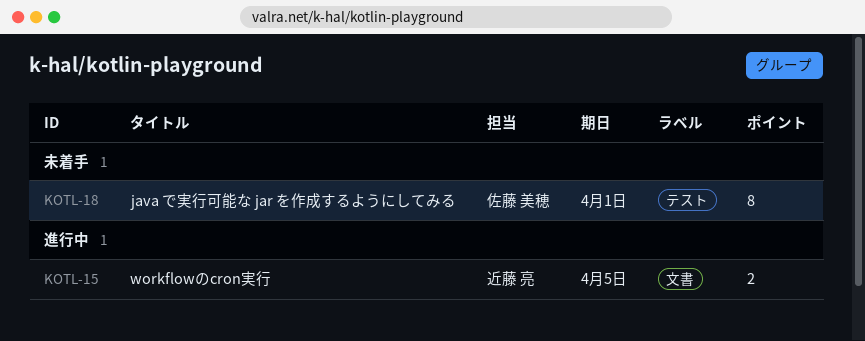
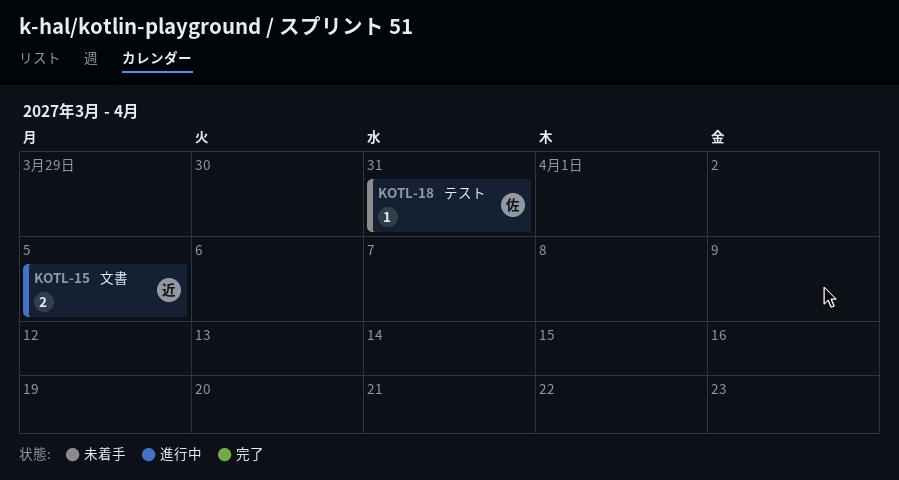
KOTL-18, estimate: 8 -> 1
KOTL-18, due: Apr 1 -> Mar 31

